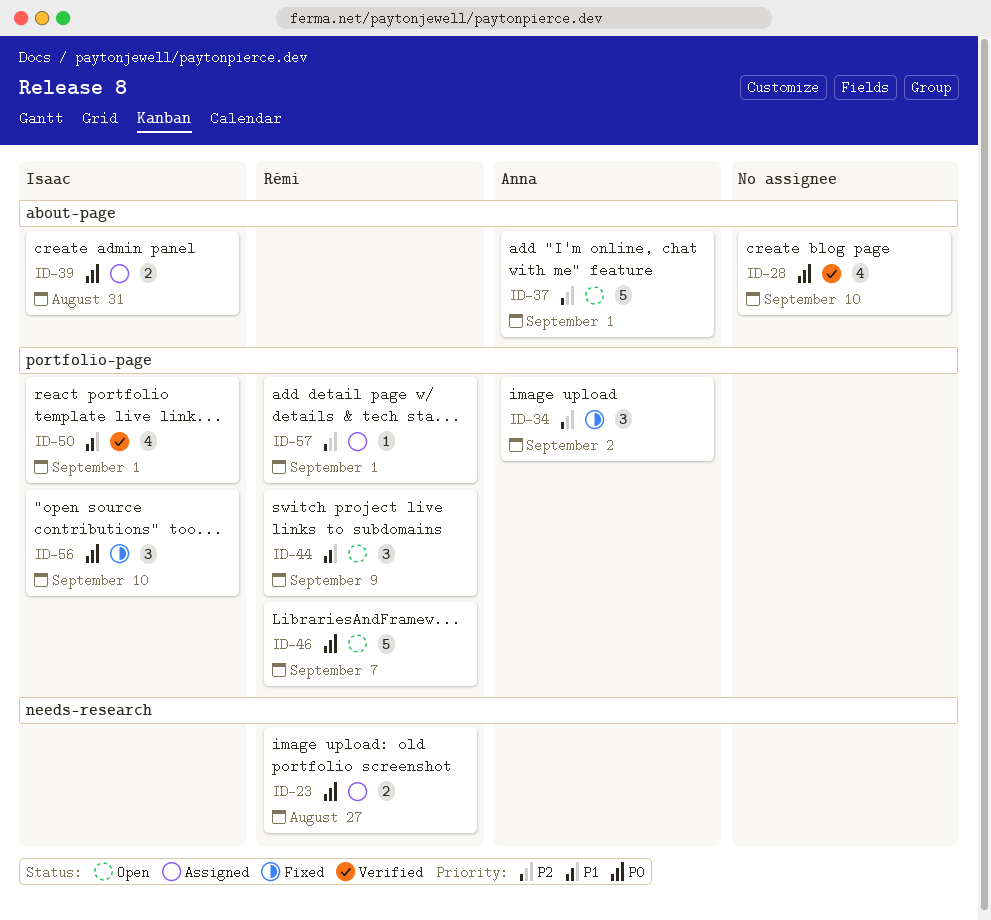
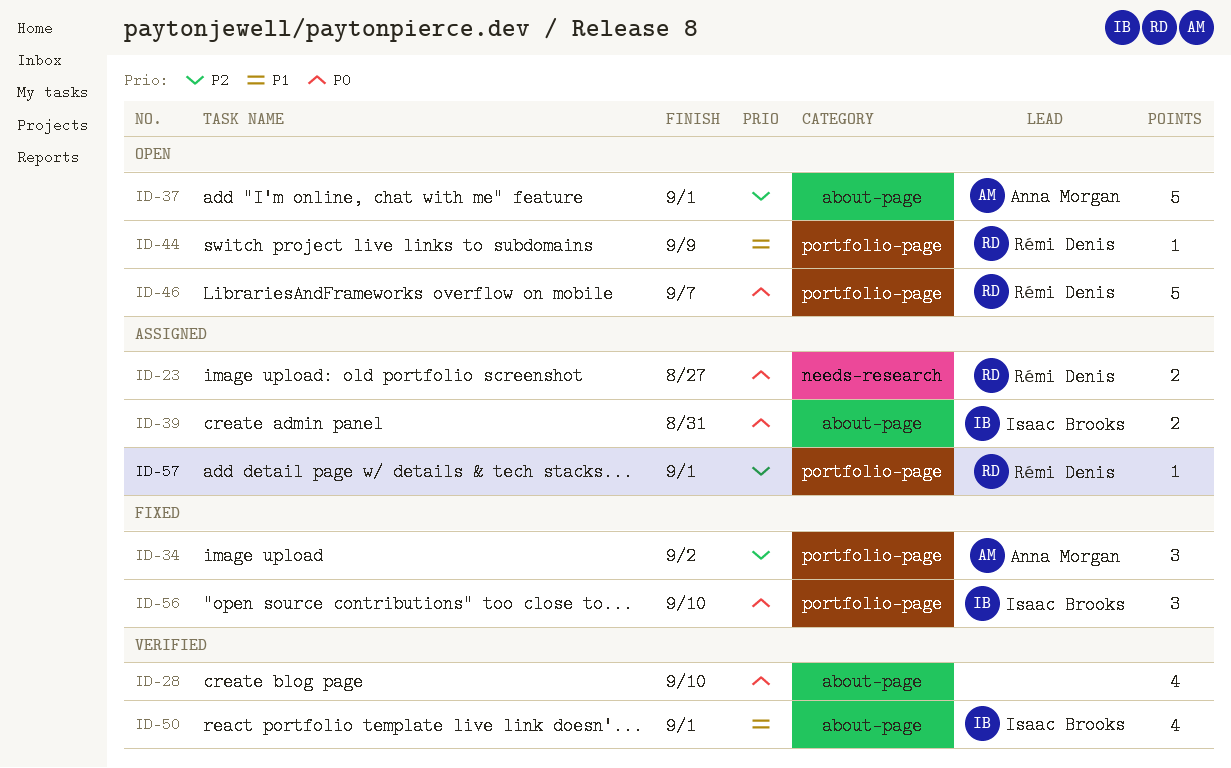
ID-44, estimate: 3 -> 1
ID-50, label: portfolio-page -> about-page

